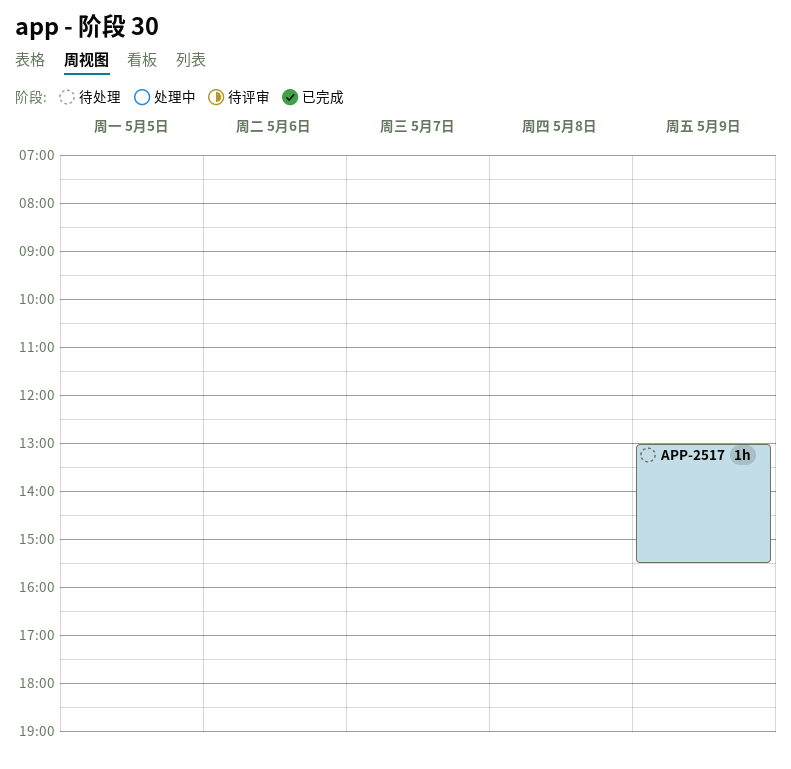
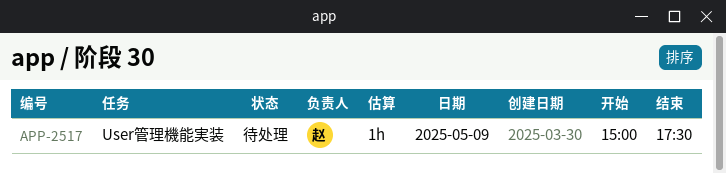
APP-2517, begins: 13:00 -> 15:00
APP-2517, ends: 15:30 -> 17:30

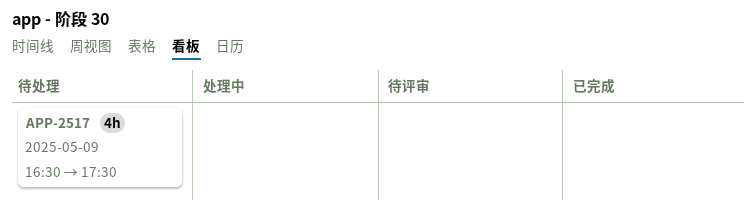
APP-2517, estimate: 1h -> 4h
APP-2517, begins: 15:00 -> 16:30

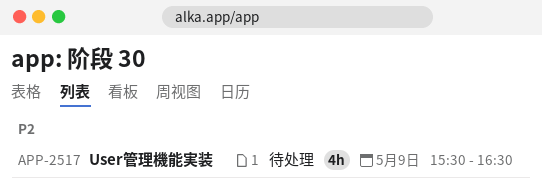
APP-2517, begins: 16:30 -> 15:30
APP-2517, ends: 17:30 -> 16:30

